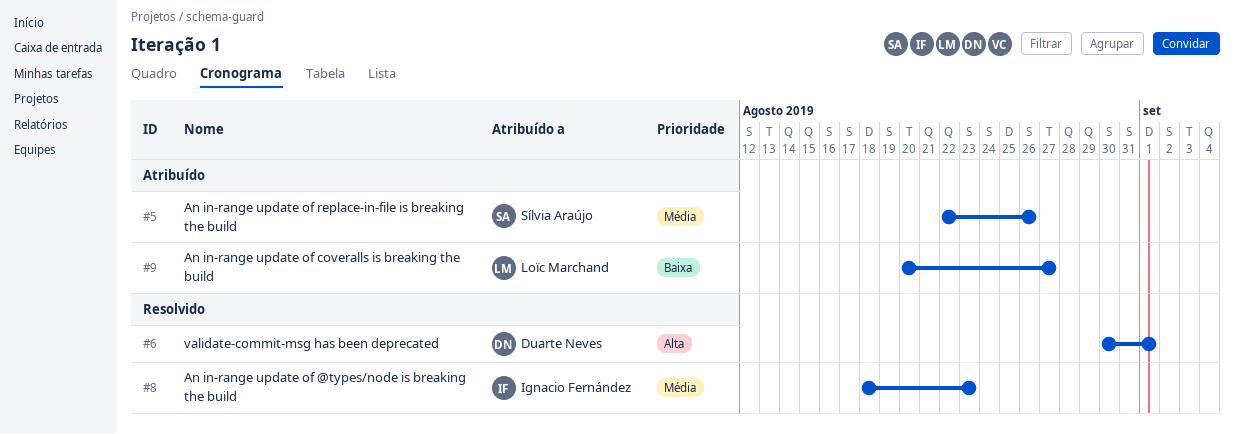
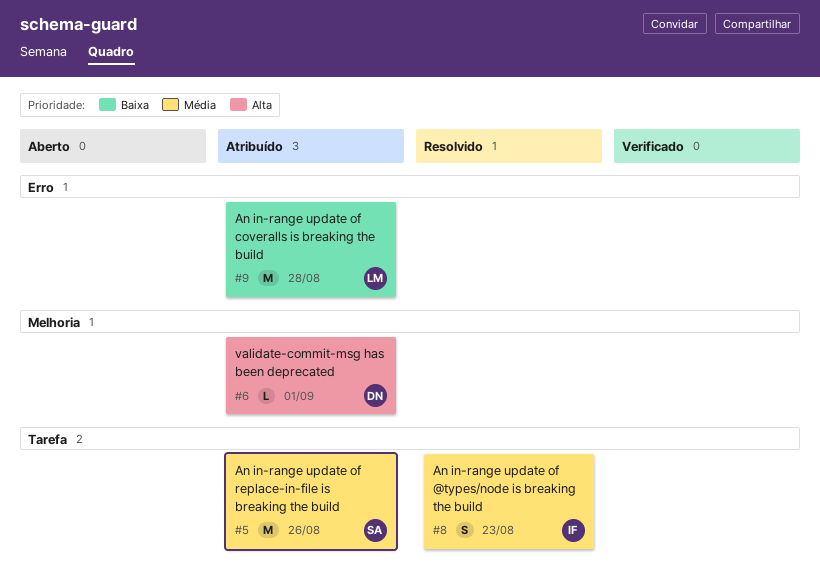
#6, status: Resolvido -> Atribuído
#9, due: Aug 27 -> Aug 28

